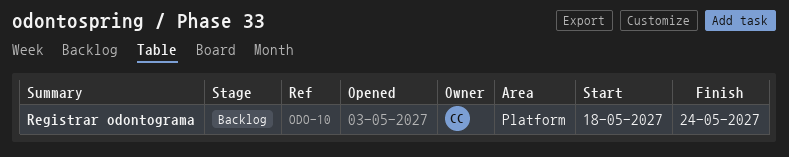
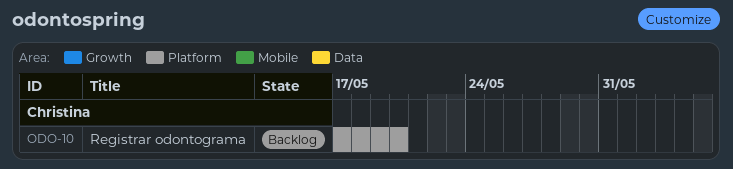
ODO-10, start: May 18 -> May 17
ODO-10, due: May 24 -> May 20

